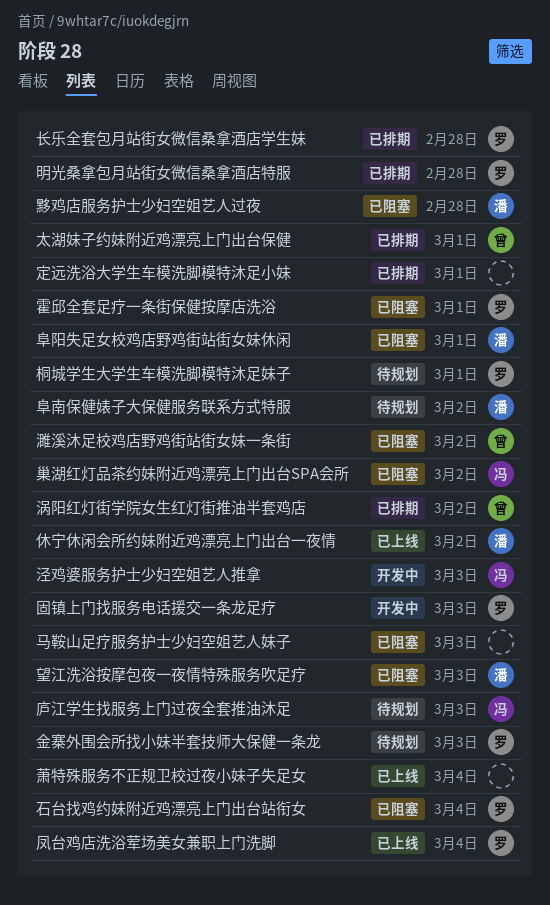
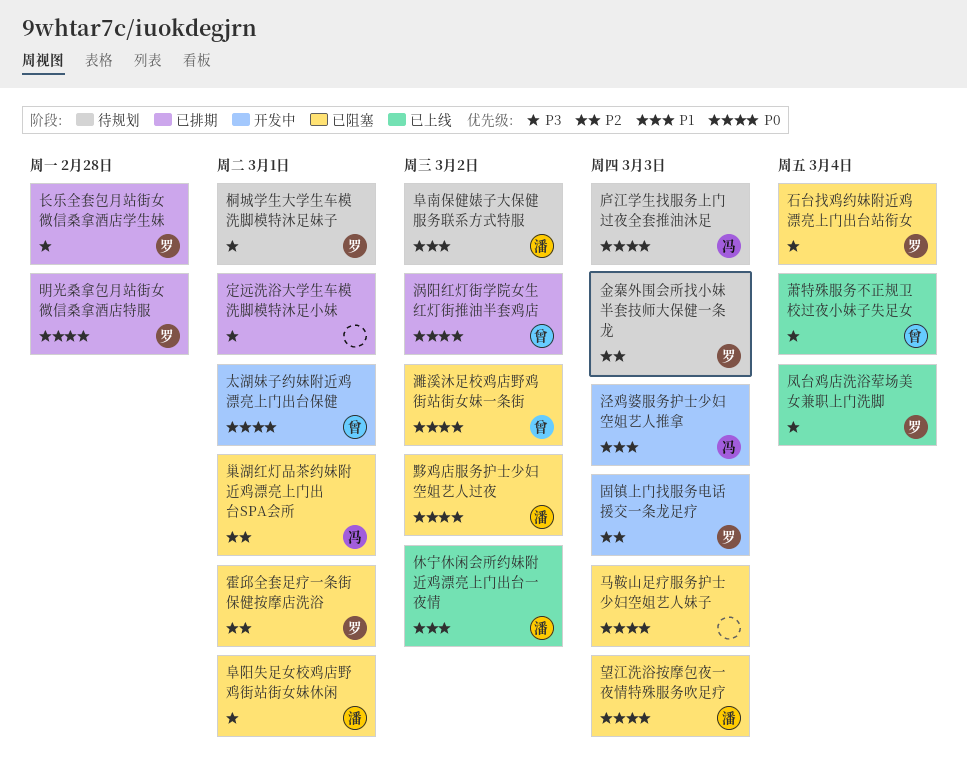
太湖妹子约妹附近鸡漂亮上门出台保健, status: 已排期 -> 开发中
巢湖红灯品茶约妹附近鸡漂亮上门出台SPA会所, due: Mar 2 -> Mar 1
萧特殊服务不正规卫校过夜小妹子失足女, owner: none -> 曾
黟鸡店服务护士少妇空姐艺人过夜, due: Feb 28 -> Mar 2

